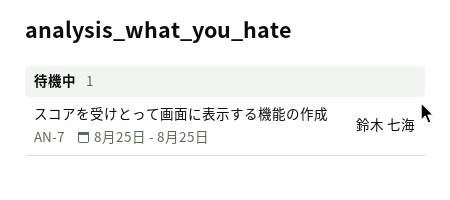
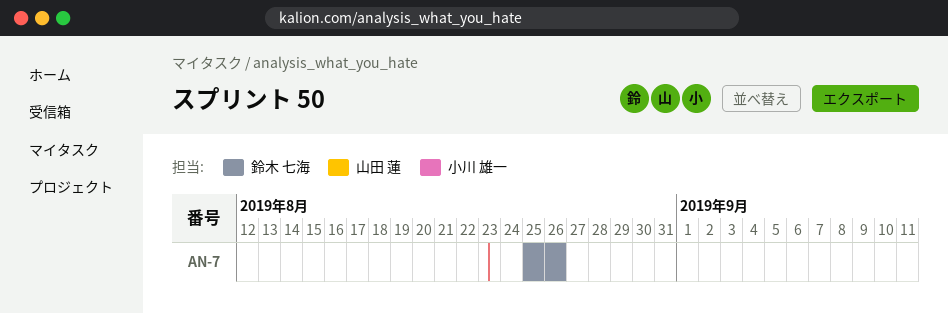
AN-7, due: Aug 25 -> Aug 26

